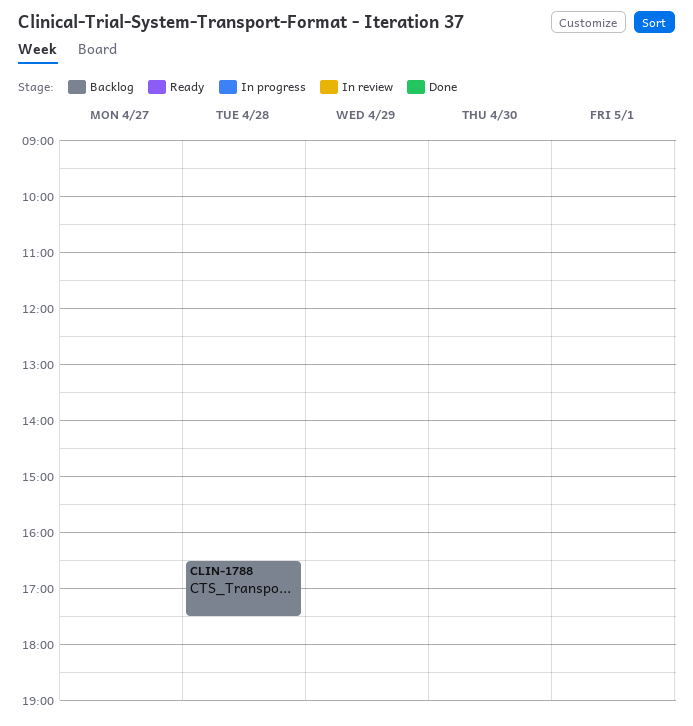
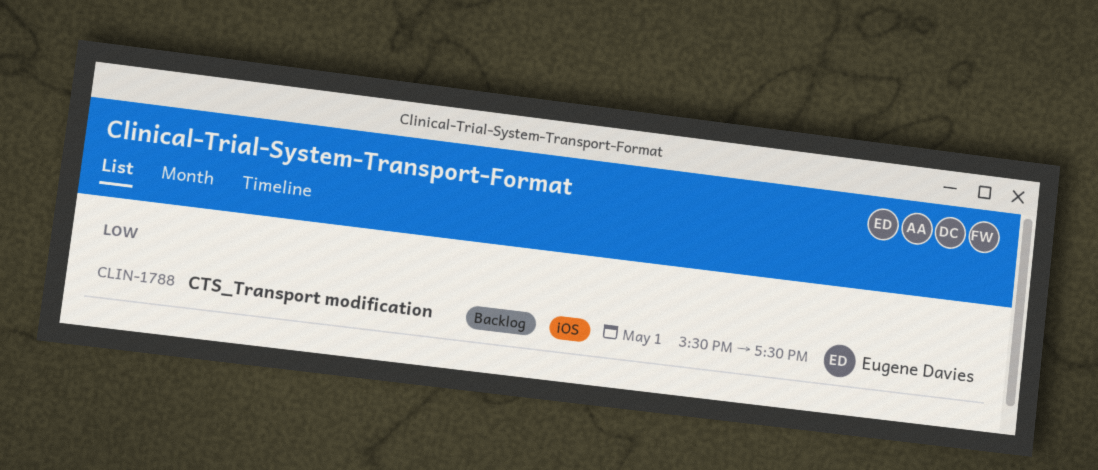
CLIN-1788, day: Apr 28 -> May 1
CLIN-1788, begins: 16:30 -> 15:30

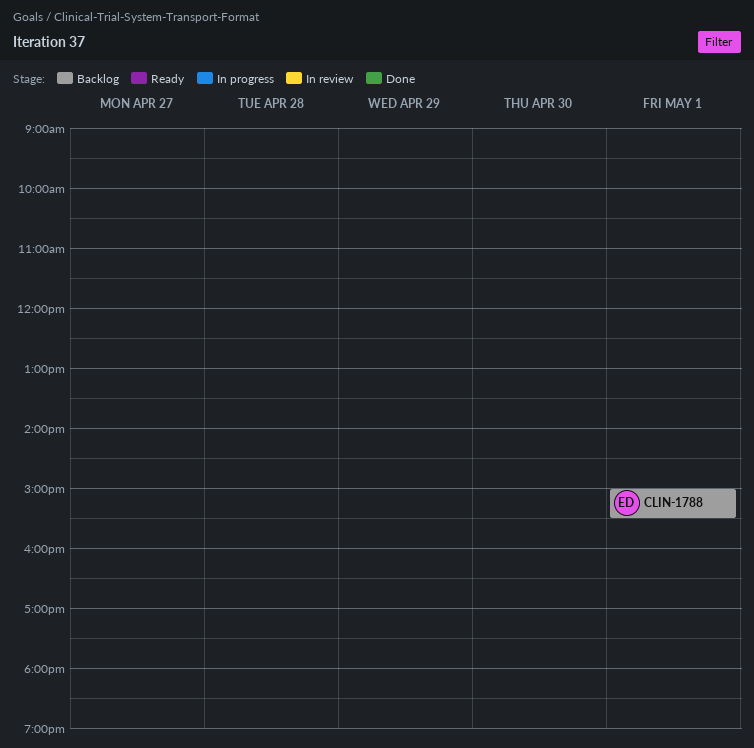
CLIN-1788, begins: 15:30 -> 15:00
CLIN-1788, ends: 17:30 -> 15:30

